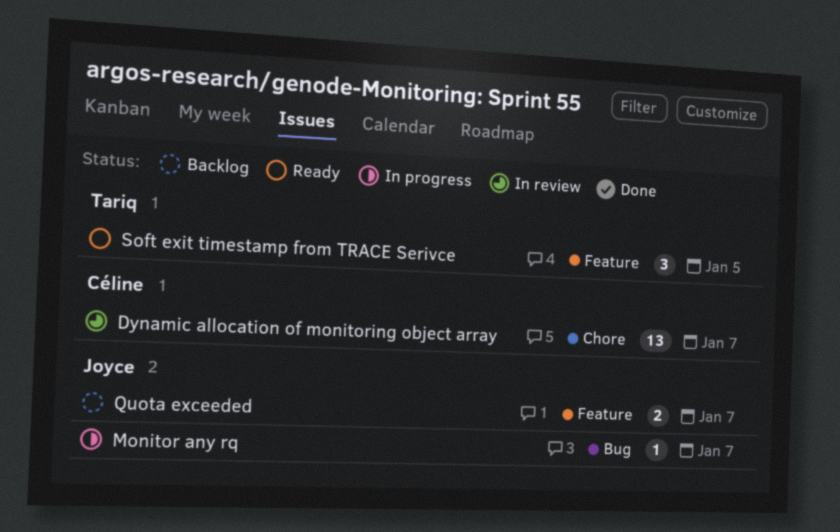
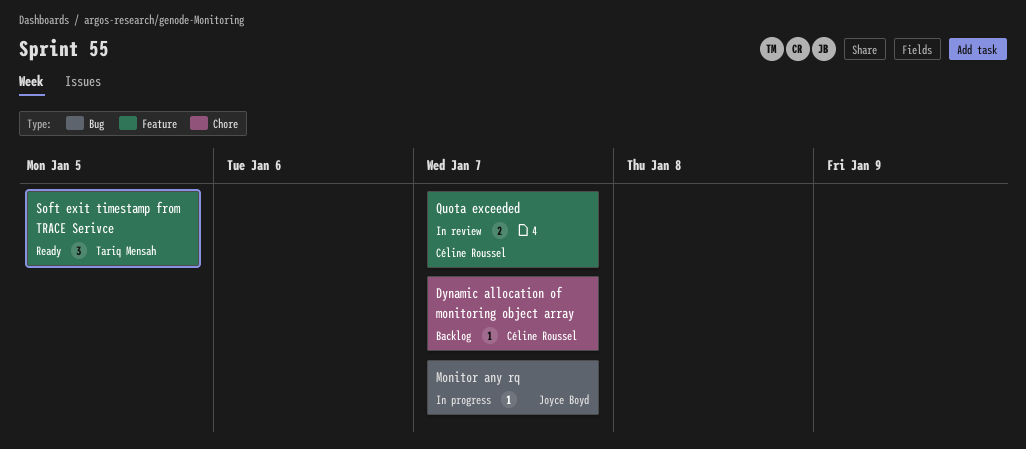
Dynamic allocation of monitoring object array, status: In review -> Backlog
Dynamic allocation of monitoring object array, estimate: 13 -> 1
Quota exceeded, status: Backlog -> In review
Quota exceeded, owner: Joyce Boyd -> Céline Roussel

